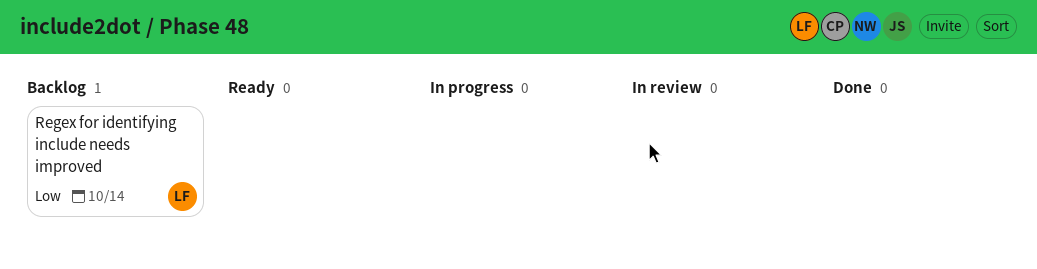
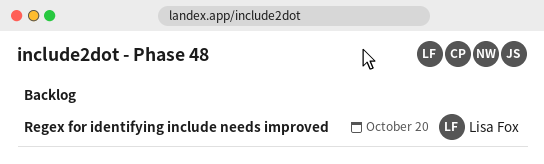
Regex for identifying include needs improved, due: Oct 14 -> Oct 20

